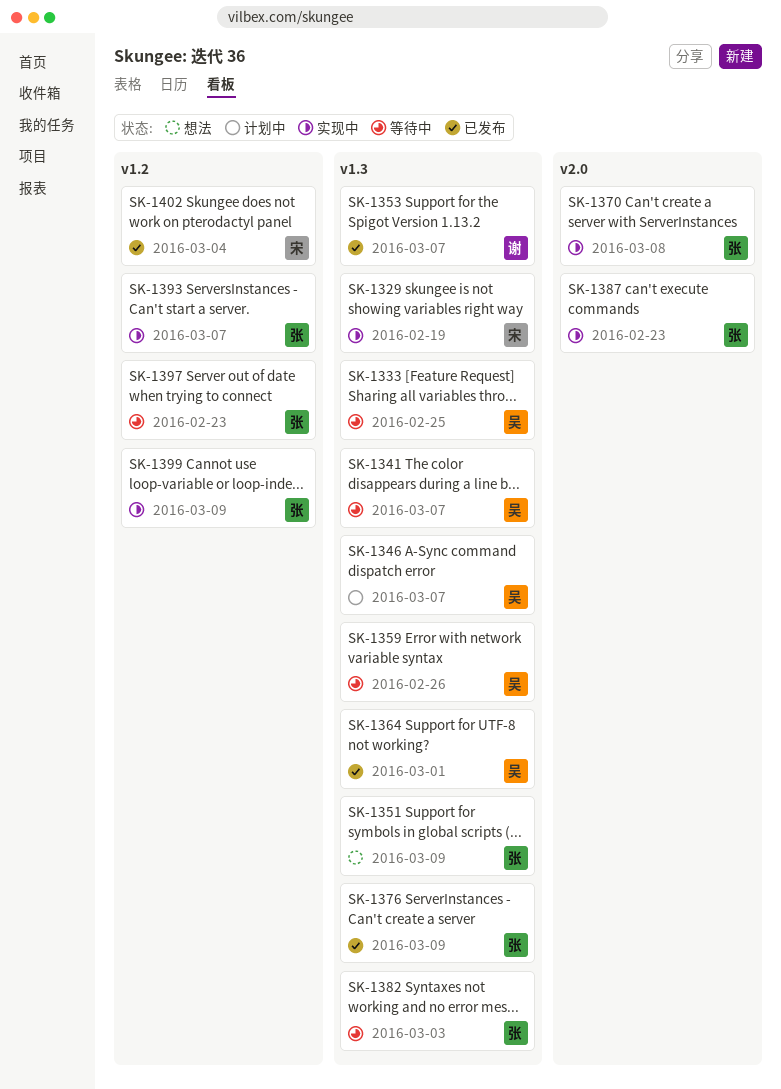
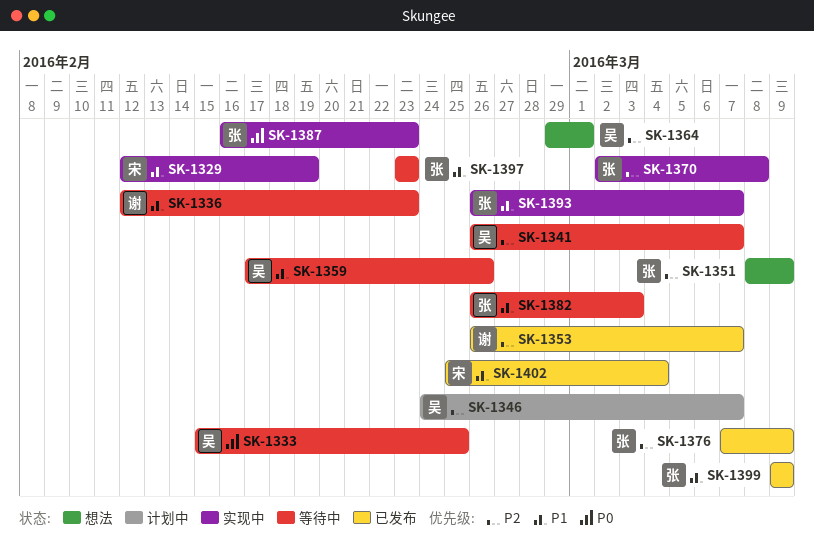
SK-1336: none -> present
SK-1364, status: 已发布 -> 想法
SK-1399, status: 实现中 -> 已发布

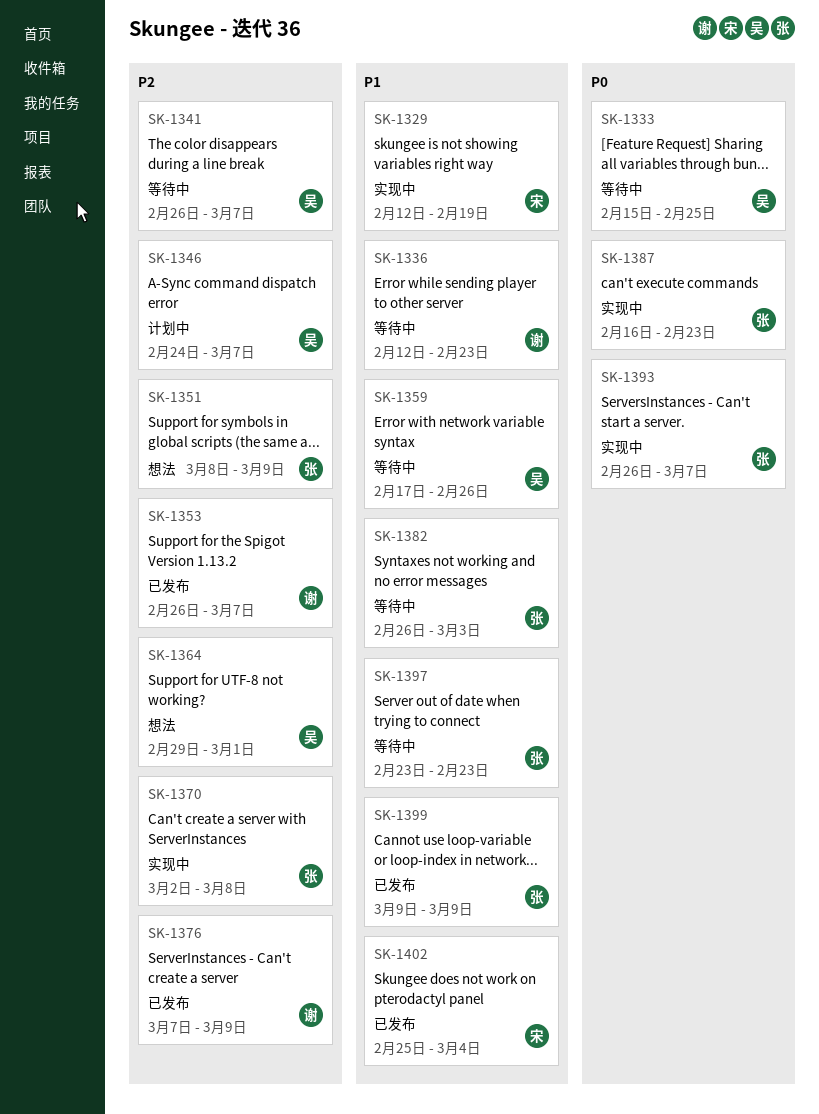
SK-1376, owner: 张 -> 谢
SK-1393, priority: P1 -> P0

